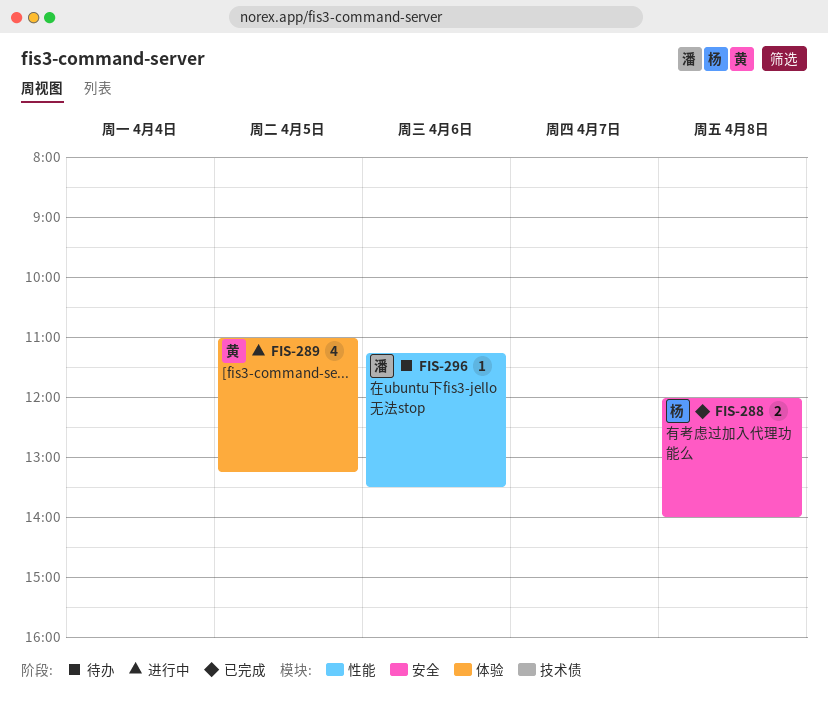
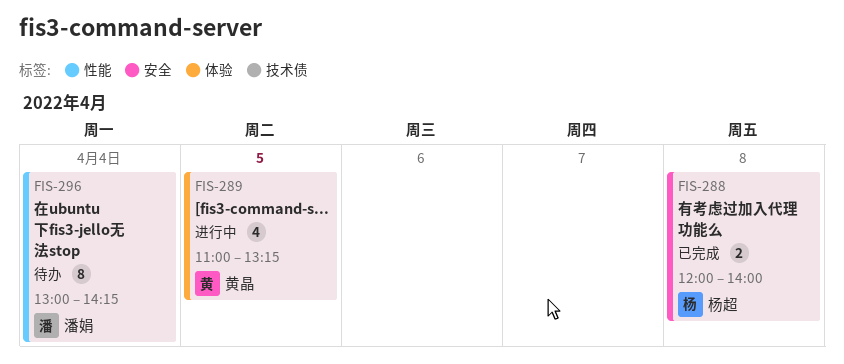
FIS-296, estimate: 1 -> 8
FIS-296, day: Apr 6 -> Apr 4
FIS-296, begins: 11:15 -> 13:00
FIS-296, ends: 13:30 -> 14:15

